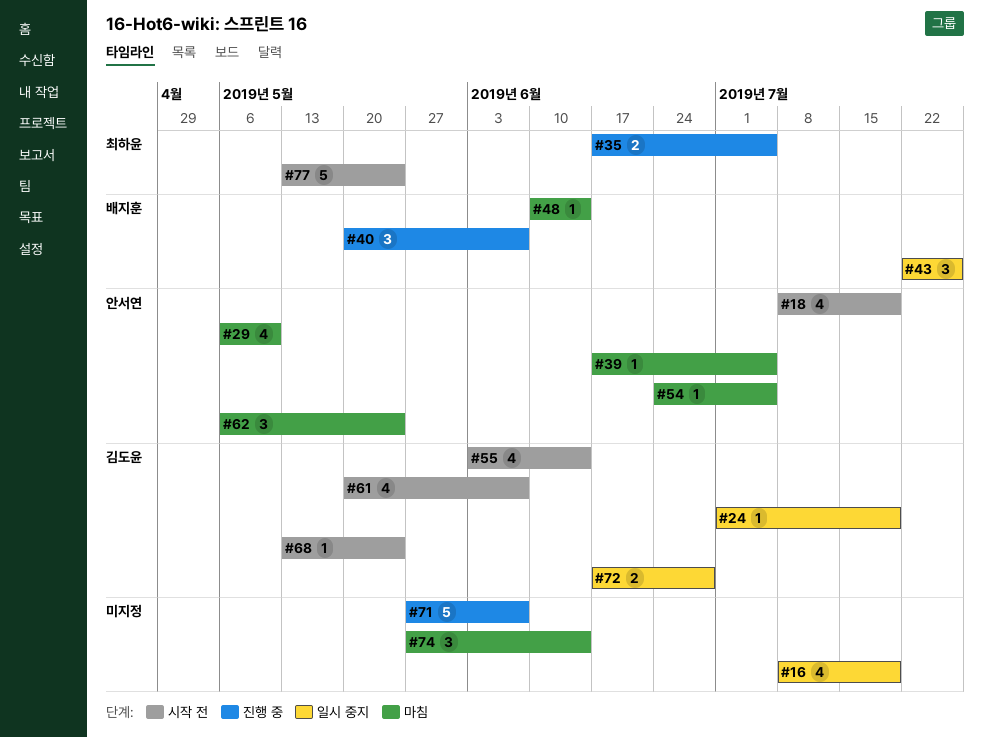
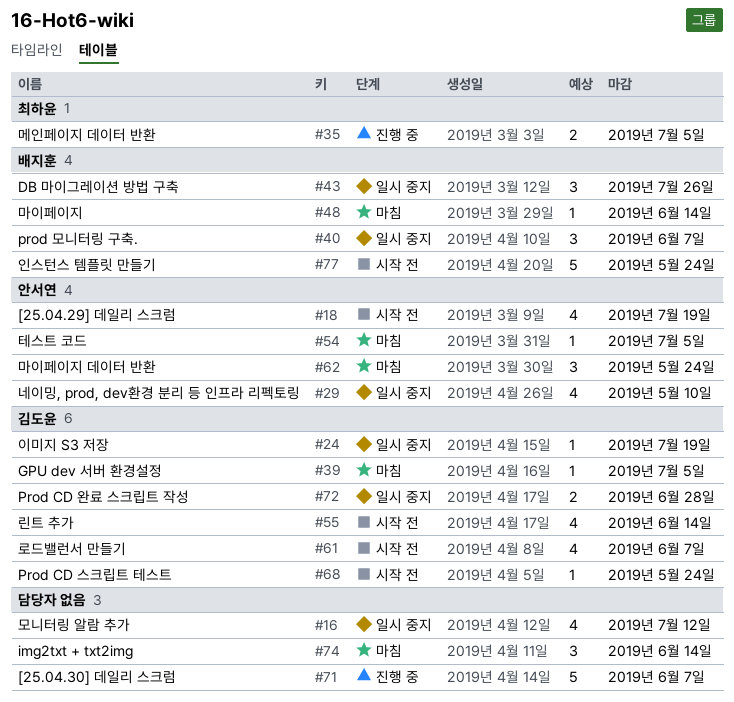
#16, due: Jul 19 -> Jul 12
#29, status: 마침 -> 일시 중지
#39, owner: 안서연 -> 김도윤
#40, status: 진행 중 -> 일시 중지
#77, owner: 최하윤 -> 배지훈

